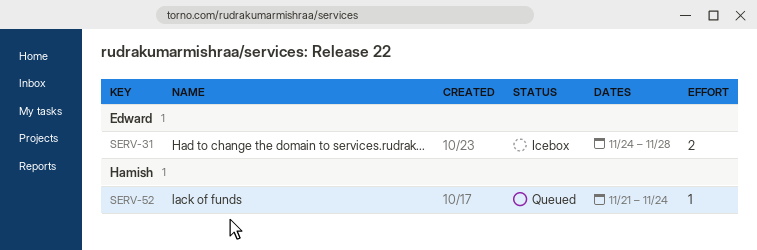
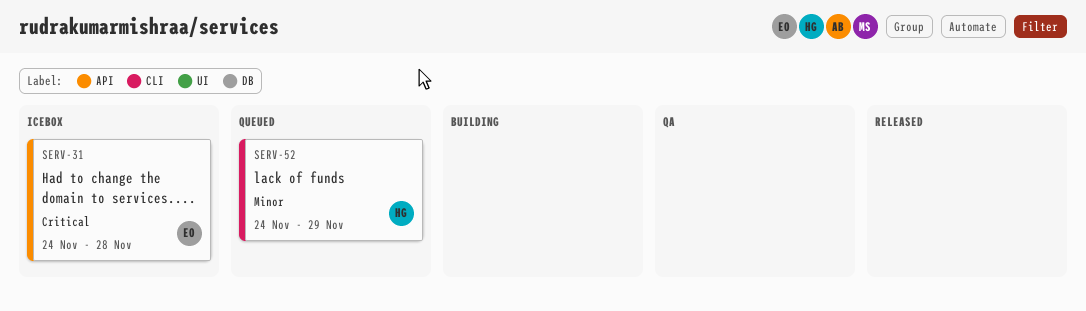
SERV-52, start: Nov 21 -> Nov 24
SERV-52, due: Nov 24 -> Nov 29

